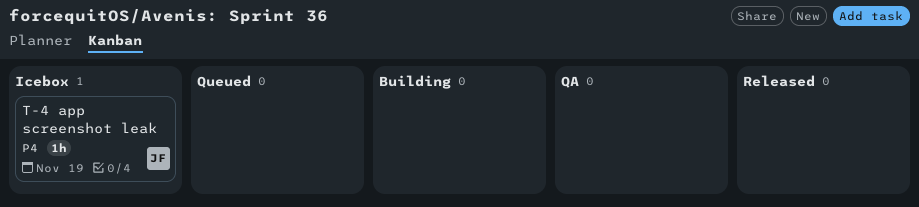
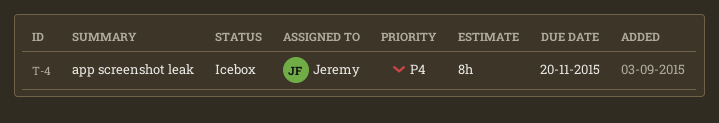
T-4, estimate: 1h -> 8h
T-4, due: Nov 19 -> Nov 20

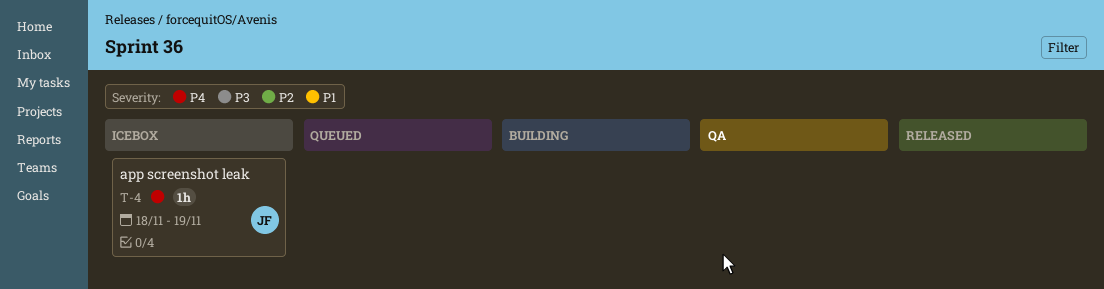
T-4, estimate: 8h -> 1h
T-4, due: Nov 20 -> Nov 19

